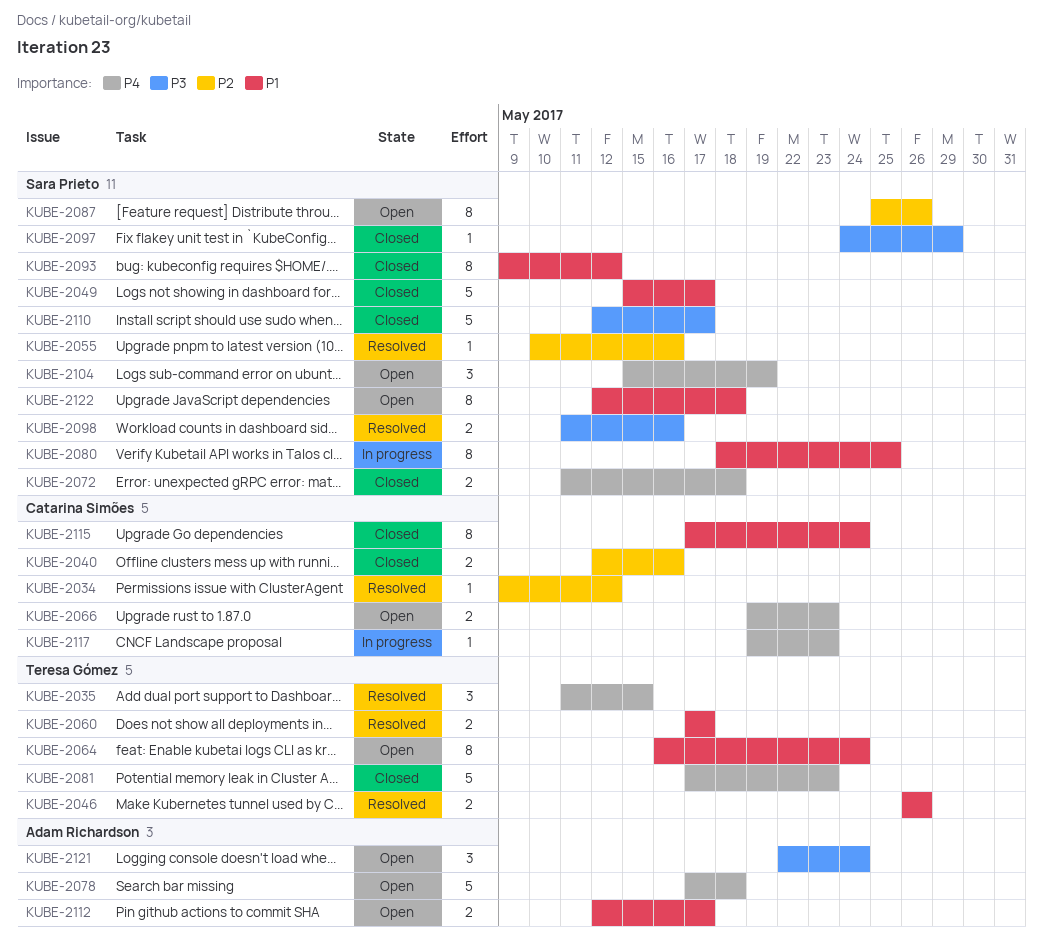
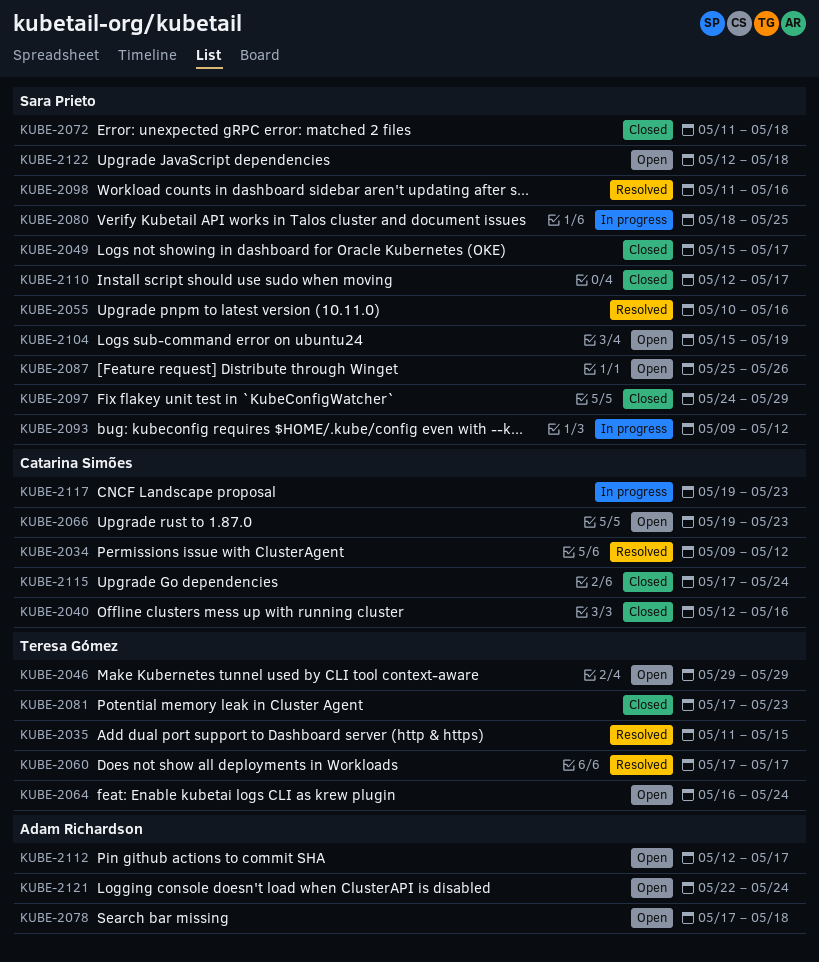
KUBE-2046, status: Resolved -> Open
KUBE-2046, start: May 26 -> May 29
KUBE-2046, due: May 26 -> May 29
KUBE-2093, status: Closed -> In progress

